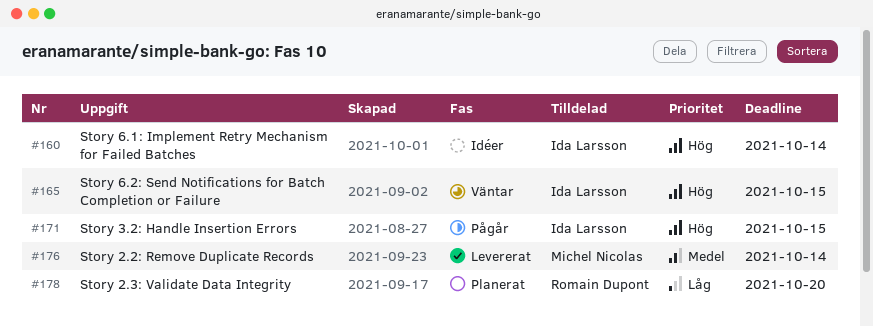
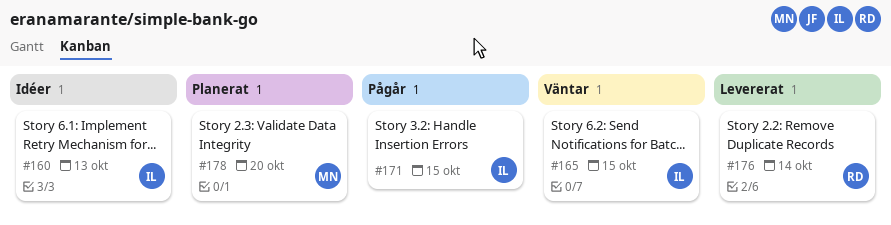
#160, due: Oct 14 -> Oct 13
#176, owner: Michel Nicolas -> Romain Dupont
#178, owner: Romain Dupont -> Michel Nicolas

